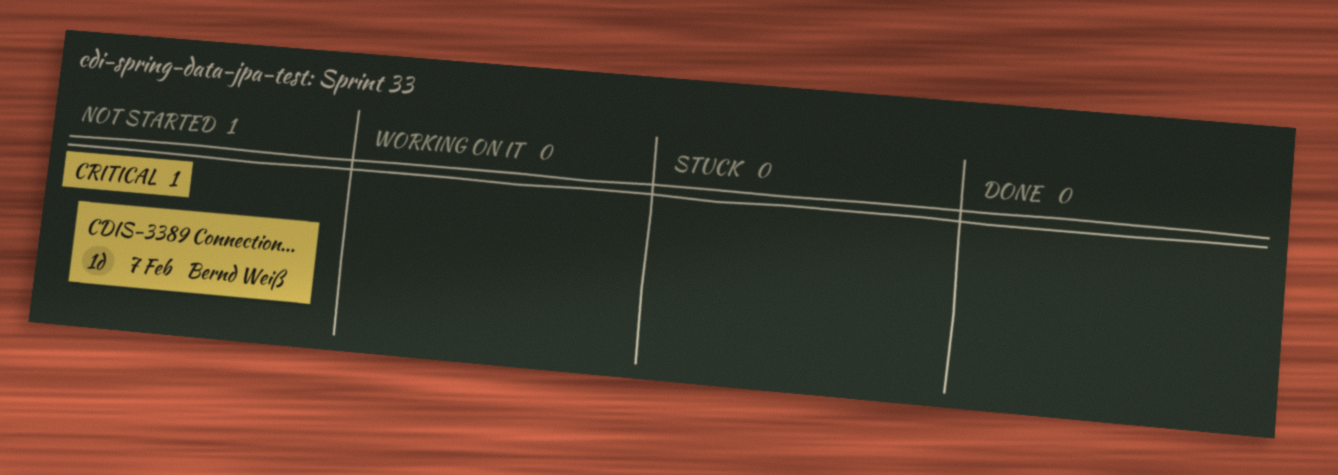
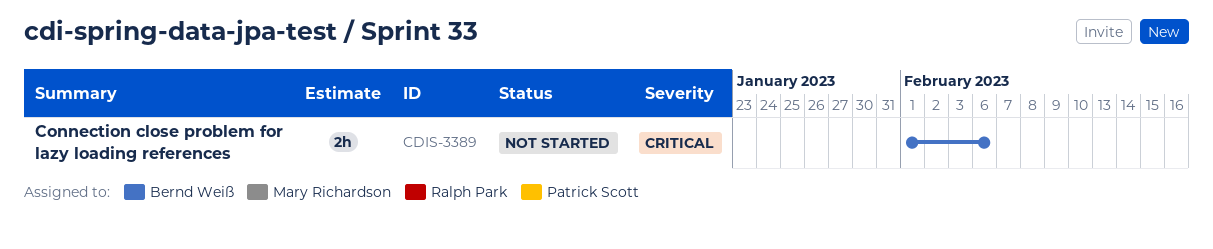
CDIS-3389, estimate: 1d -> 2h
CDIS-3389, due: Feb 7 -> Feb 6

